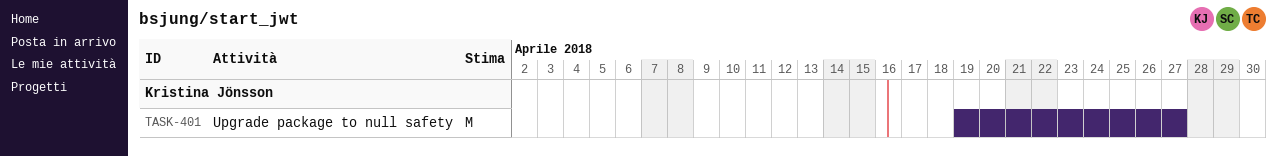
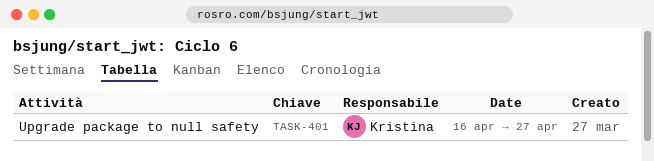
TASK-401, start: Apr 19 -> Apr 16

